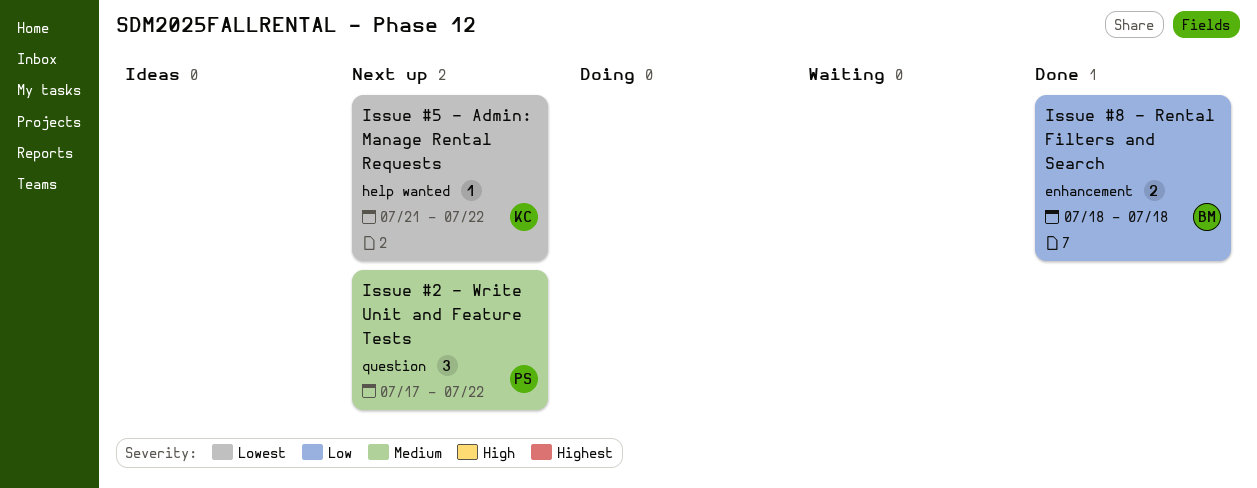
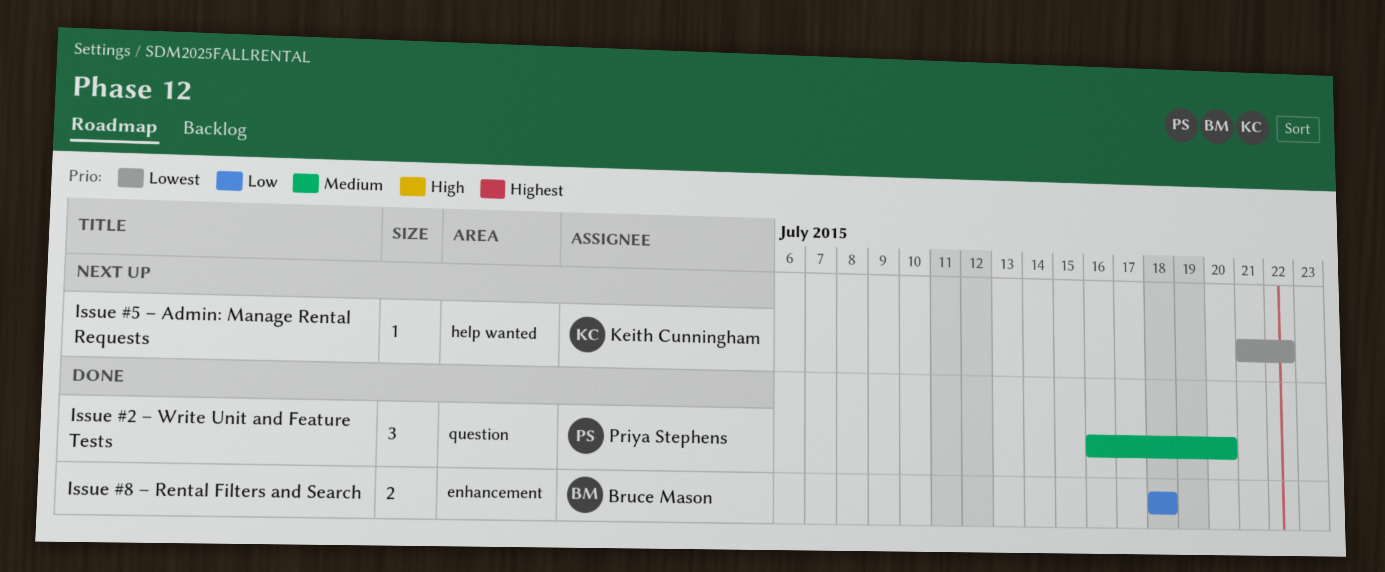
Issue #2 – Write Unit and Feature Tests, status: Next up -> Done
Issue #2 – Write Unit and Feature Tests, start: Jul 17 -> Jul 16
Issue #2 – Write Unit and Feature Tests, due: Jul 22 -> Jul 20

